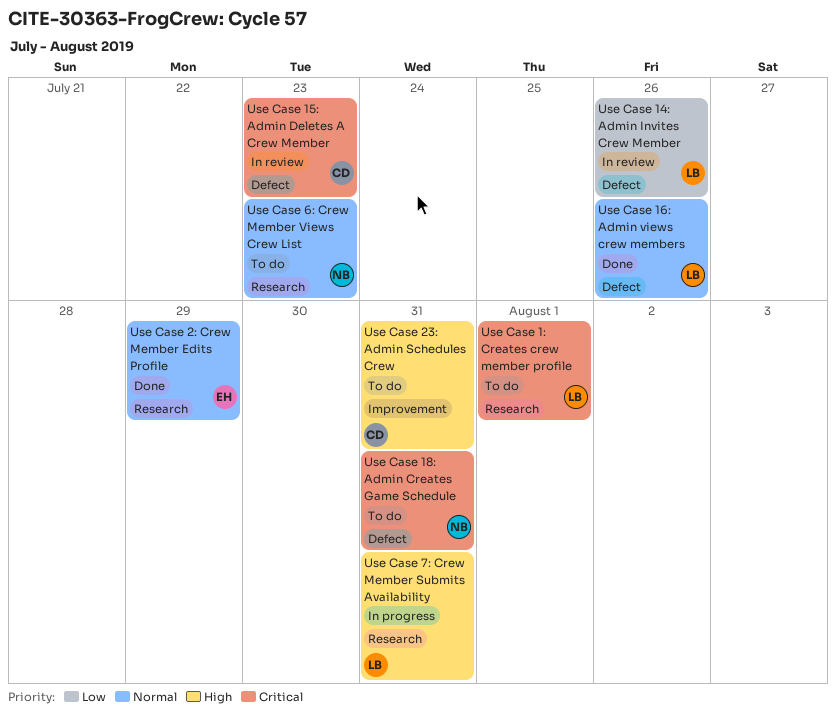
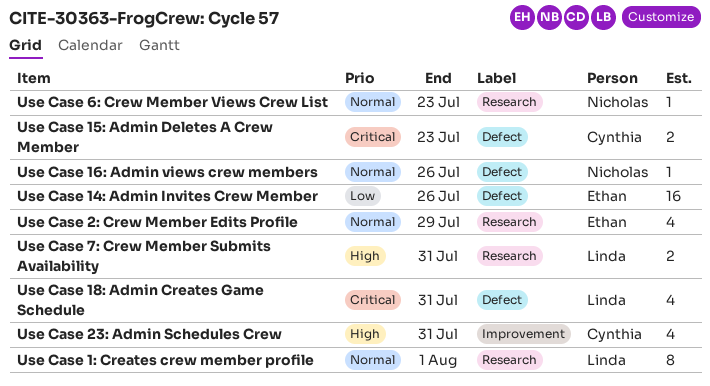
Use Case 14: Admin Invites Crew Member, owner: Linda -> Ethan
Use Case 16: Admin views crew members, owner: Linda -> Nicholas
Use Case 18: Admin Creates Game Schedule, owner: Nicholas -> Linda
Use Case 1: Creates crew member profile, priority: Critical -> Normal

